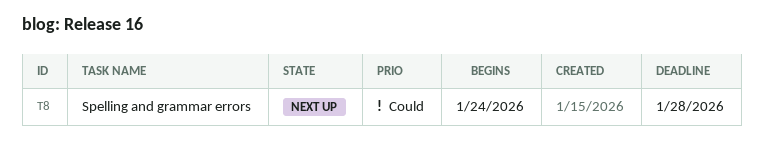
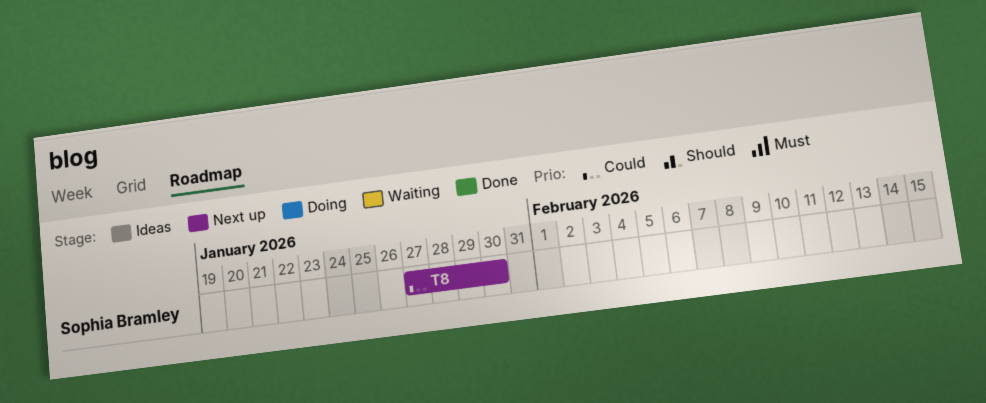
T8, start: Jan 24 -> Jan 27
T8, due: Jan 28 -> Jan 30

